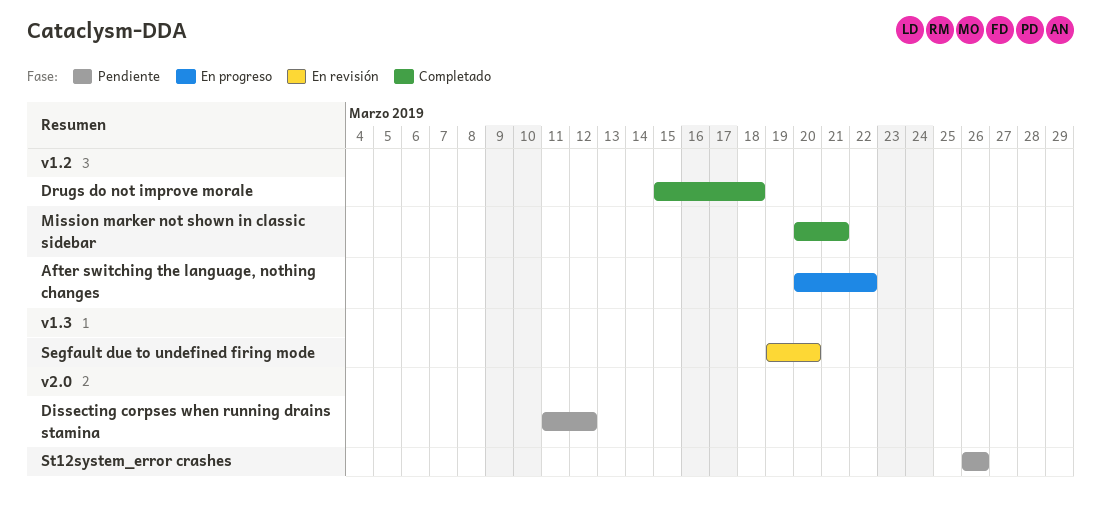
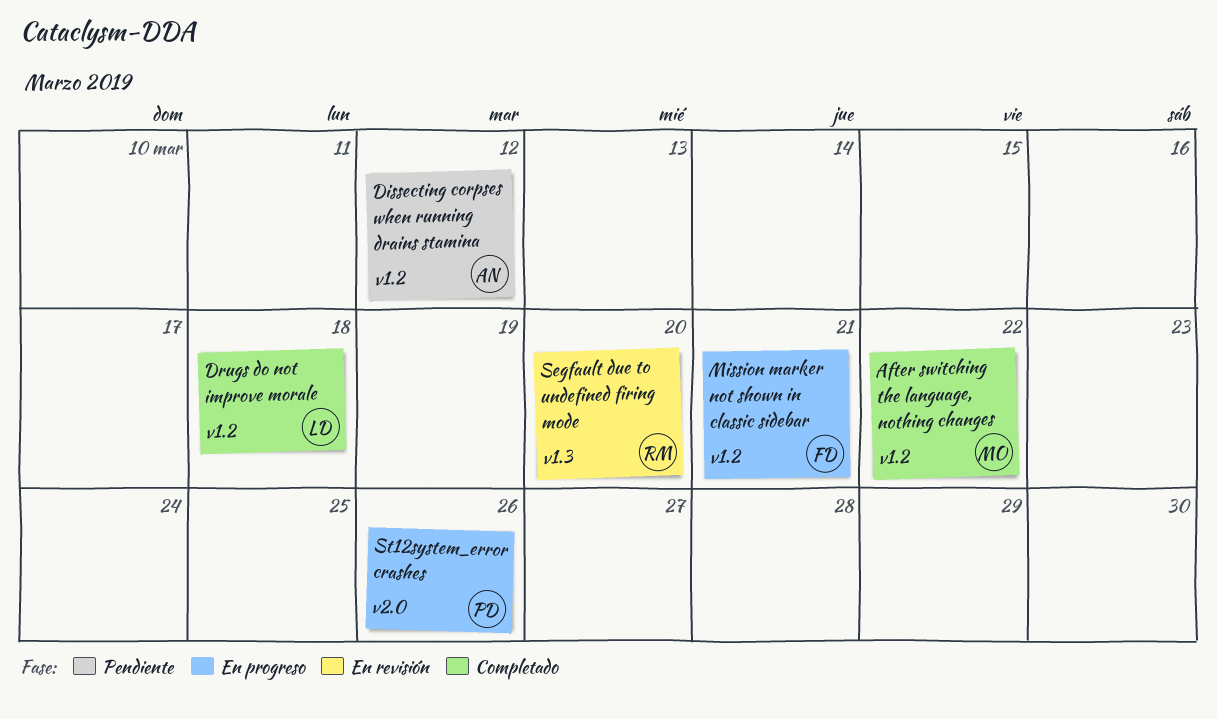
After switching the language, nothing changes, status: En progreso -> Completado
Dissecting corpses when running drains stamina, label: v2.0 -> v1.2
Mission marker not shown in classic sidebar, status: Completado -> En progreso
St12system_error crashes, status: Pendiente -> En progreso

